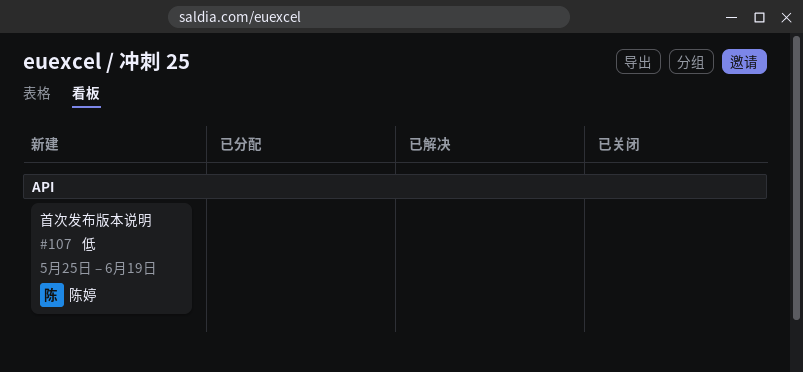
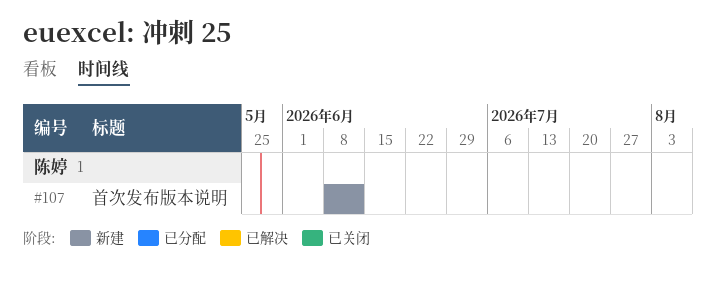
#107, start: May 25 -> Jun 8
#107, due: Jun 19 -> Jun 12

